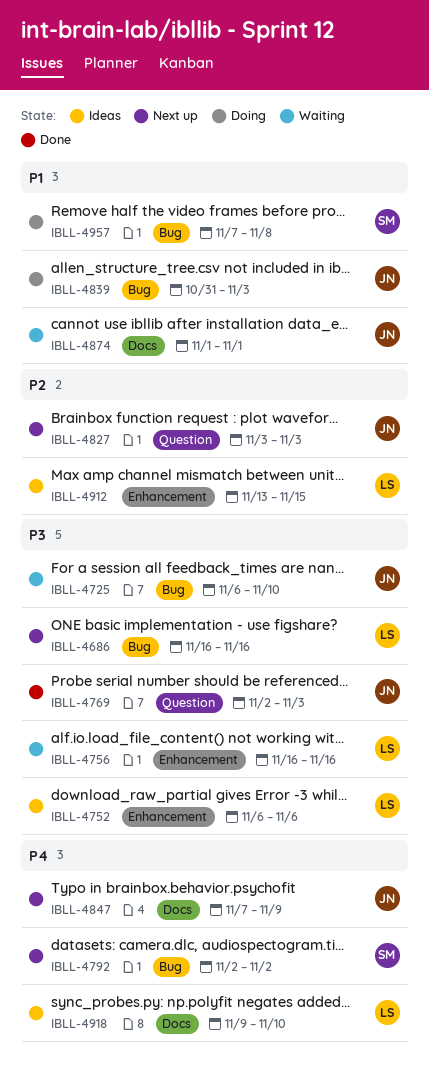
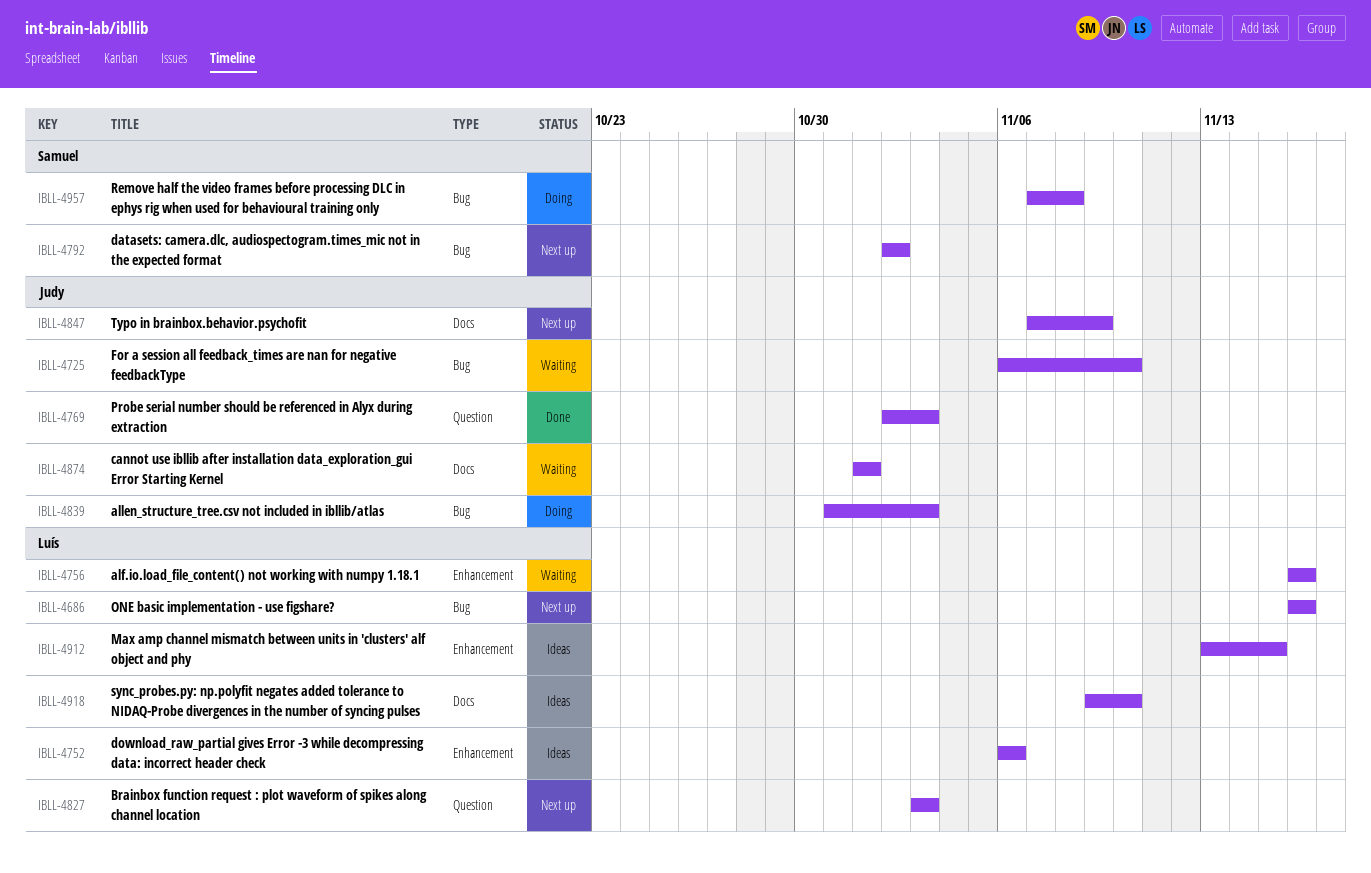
IBLL-4827, owner: Judy -> Luís

